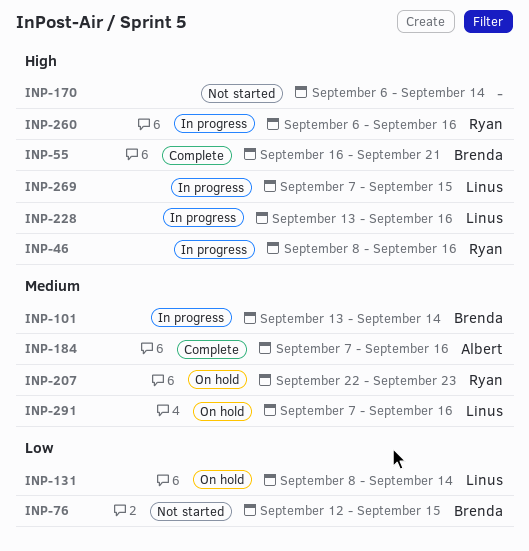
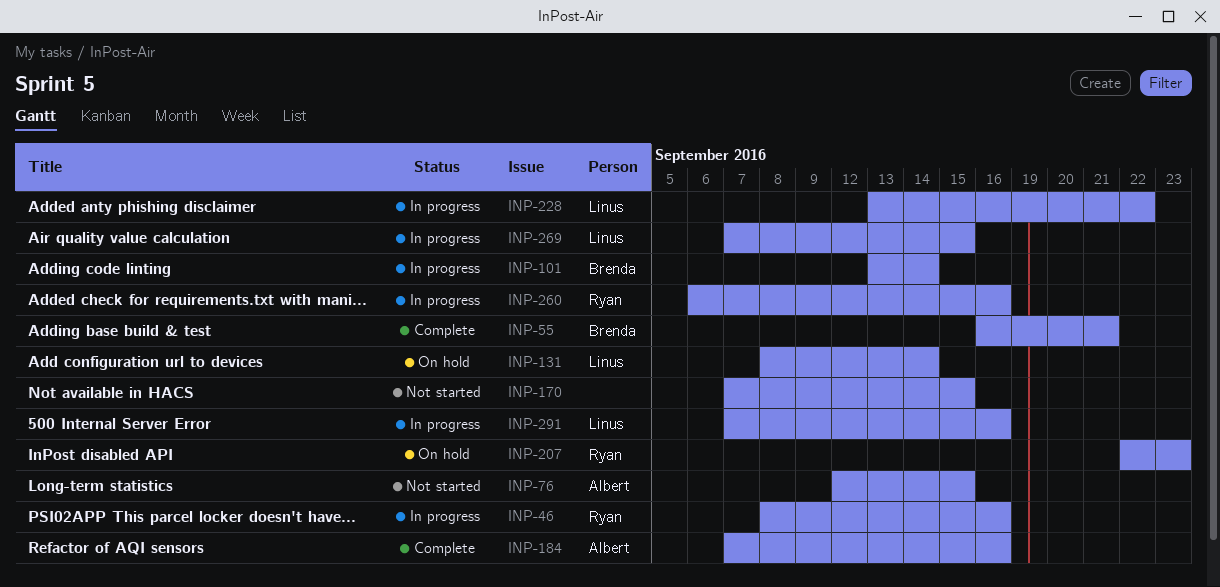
INP-76, owner: Brenda -> Albert
INP-170, start: Sep 6 -> Sep 7
INP-170, due: Sep 14 -> Sep 15
INP-228, due: Sep 16 -> Sep 22
INP-291, status: On hold -> In progress

